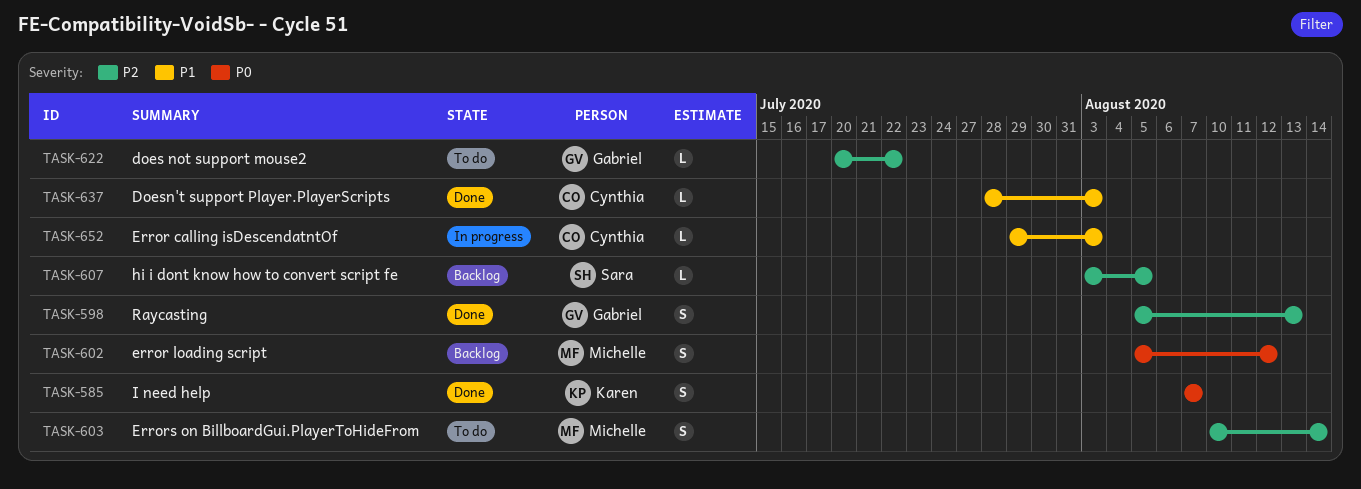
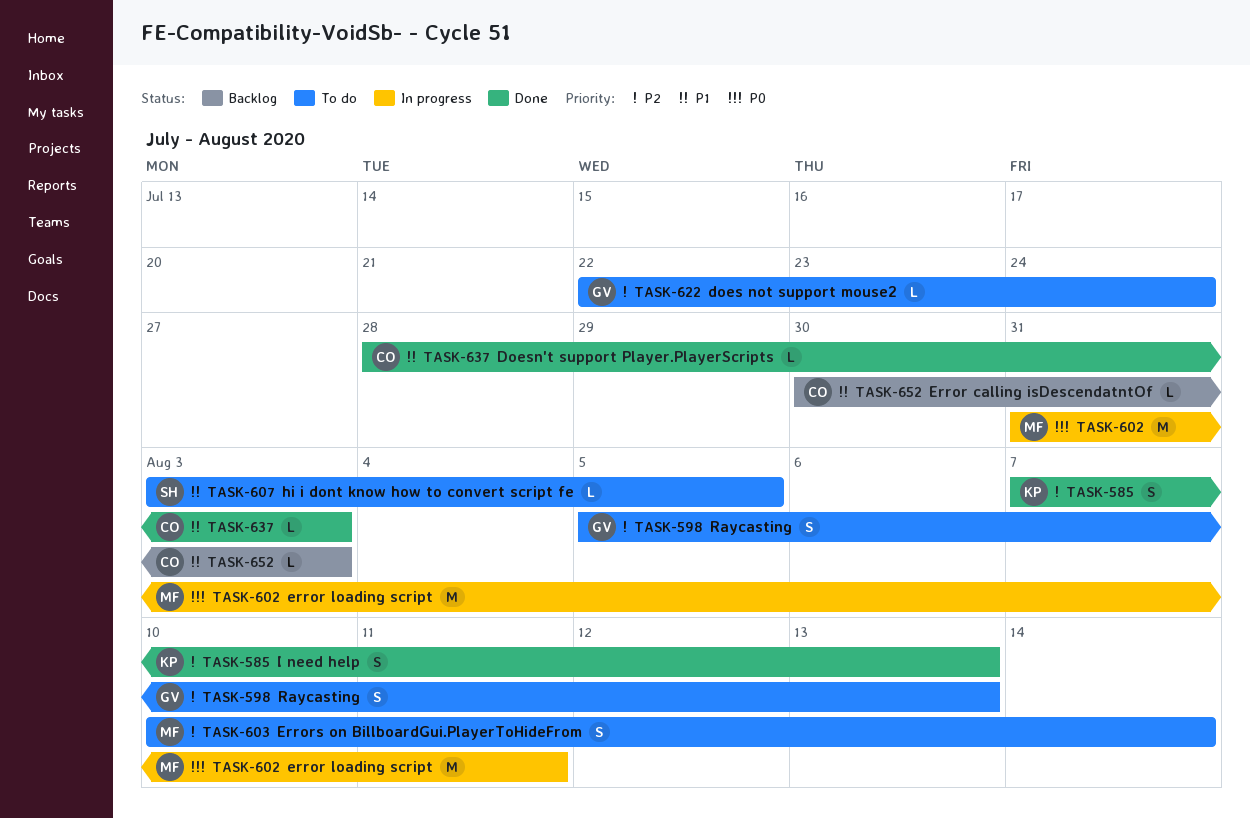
TASK-585, priority: P0 -> P2
TASK-585, due: Aug 7 -> Aug 13
TASK-598, status: Done -> To do
TASK-602, status: Backlog -> In progress
TASK-602, estimate: S -> M
TASK-602, start: Aug 5 -> Jul 31
TASK-602, due: Aug 12 -> Aug 11
TASK-607, status: Backlog -> To do
TASK-607, priority: P2 -> P1
TASK-622, start: Jul 20 -> Jul 22
TASK-622, due: Jul 22 -> Jul 24
TASK-652, status: In progress -> Backlog
TASK-652, start: Jul 29 -> Jul 30

